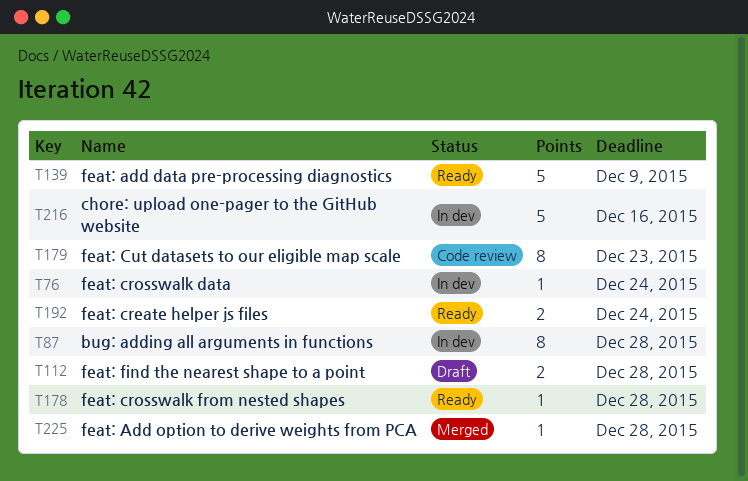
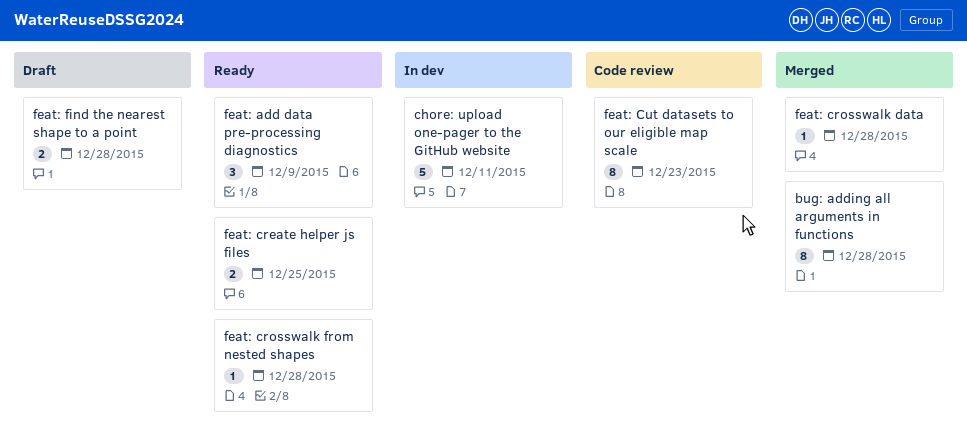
bug: adding all arguments in functions, status: In dev -> Merged
chore: upload one-pager to the GitHub website, due: Dec 16 -> Dec 11
feat: add data pre-processing diagnostics, estimate: 5 -> 3
feat: Add option to derive weights from PCA: present -> none
feat: create helper js files, due: Dec 24 -> Dec 25
feat: crosswalk data, status: In dev -> Merged
feat: crosswalk data, due: Dec 24 -> Dec 28

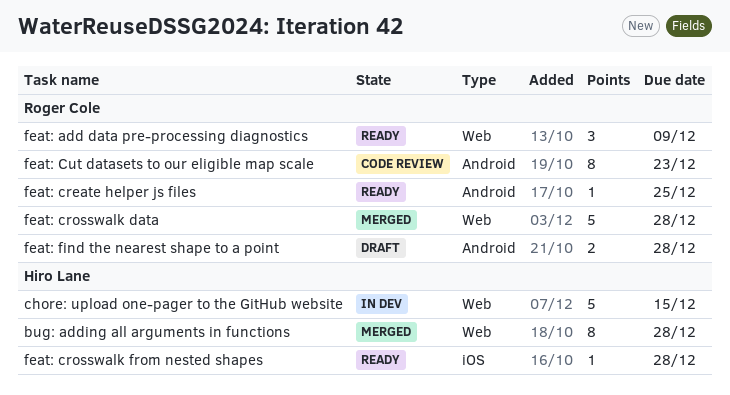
chore: upload one-pager to the GitHub website, due: Dec 11 -> Dec 15
feat: create helper js files, estimate: 2 -> 1
feat: crosswalk data, estimate: 1 -> 5

